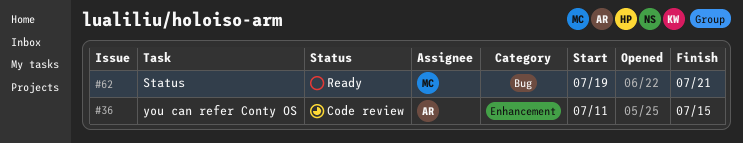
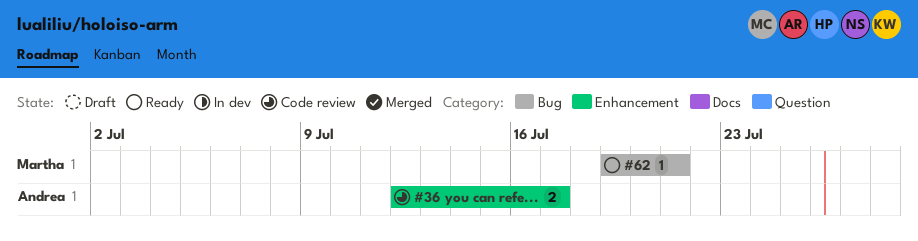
#36, start: Jul 11 -> Jul 12
#36, due: Jul 15 -> Jul 17

